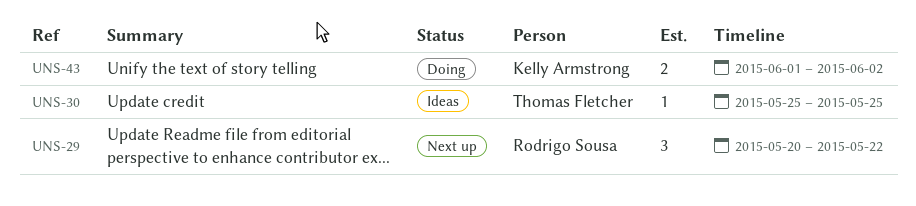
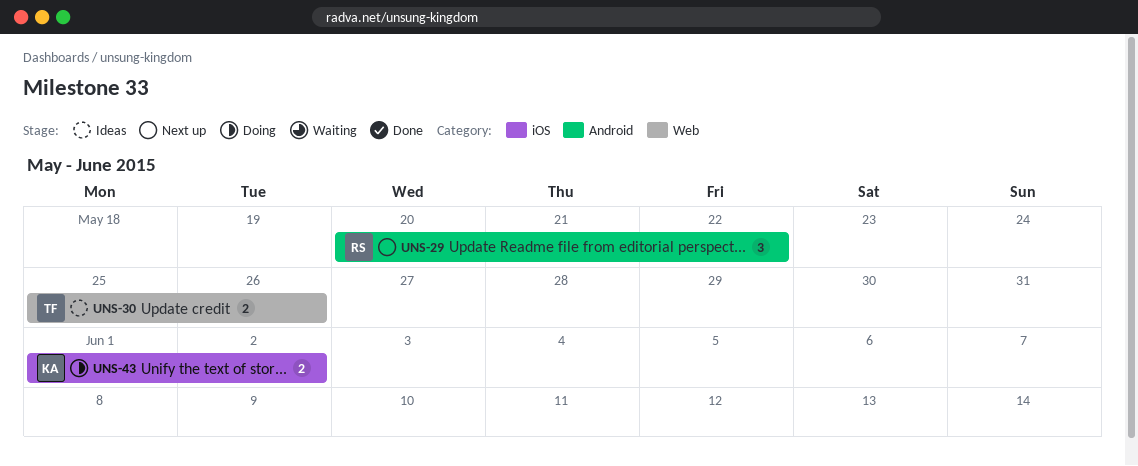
UNS-30, estimate: 1 -> 2
UNS-30, due: May 25 -> May 26

